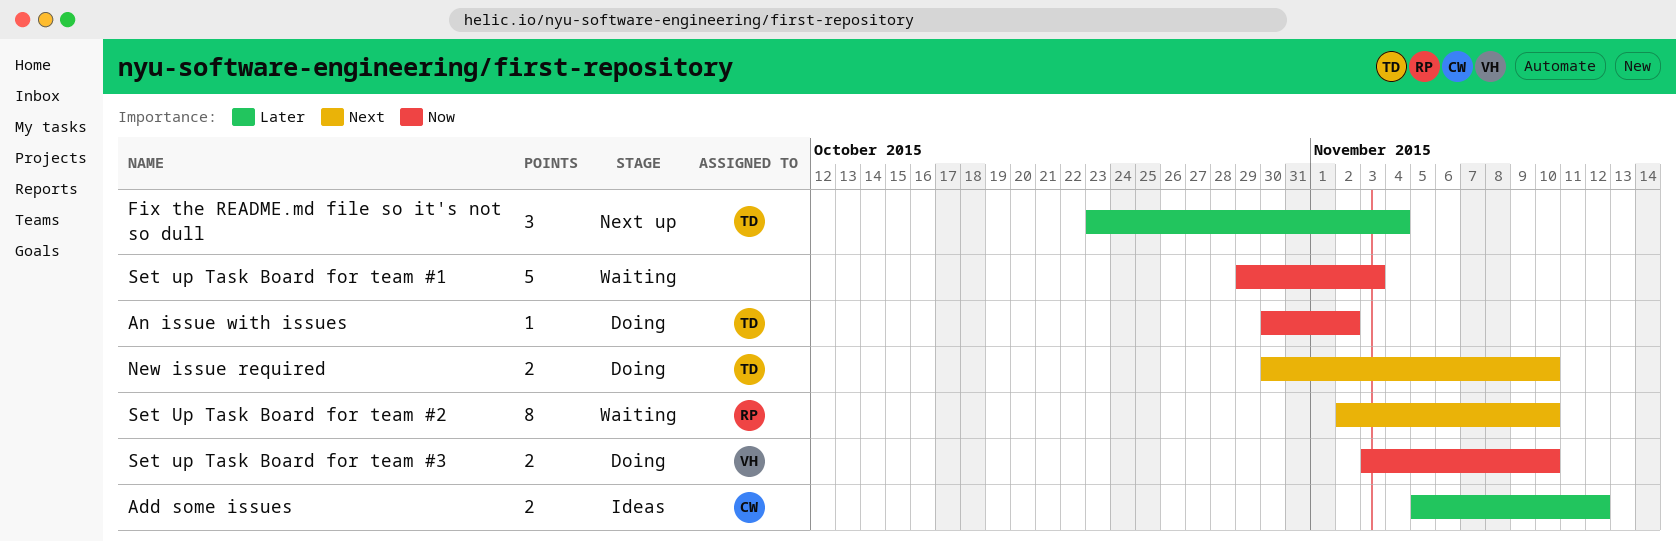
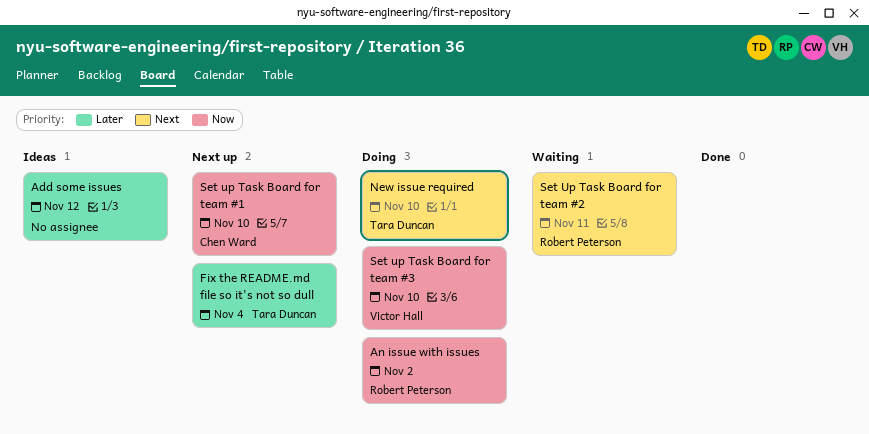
Add some issues, owner: Chen Ward -> none
An issue with issues, owner: Tara Duncan -> Robert Peterson
Set up Task Board for team #1, status: Waiting -> Next up
Set up Task Board for team #1, owner: none -> Chen Ward
Set up Task Board for team #1, due: Nov 3 -> Nov 10
Set Up Task Board for team #2, due: Nov 10 -> Nov 11

